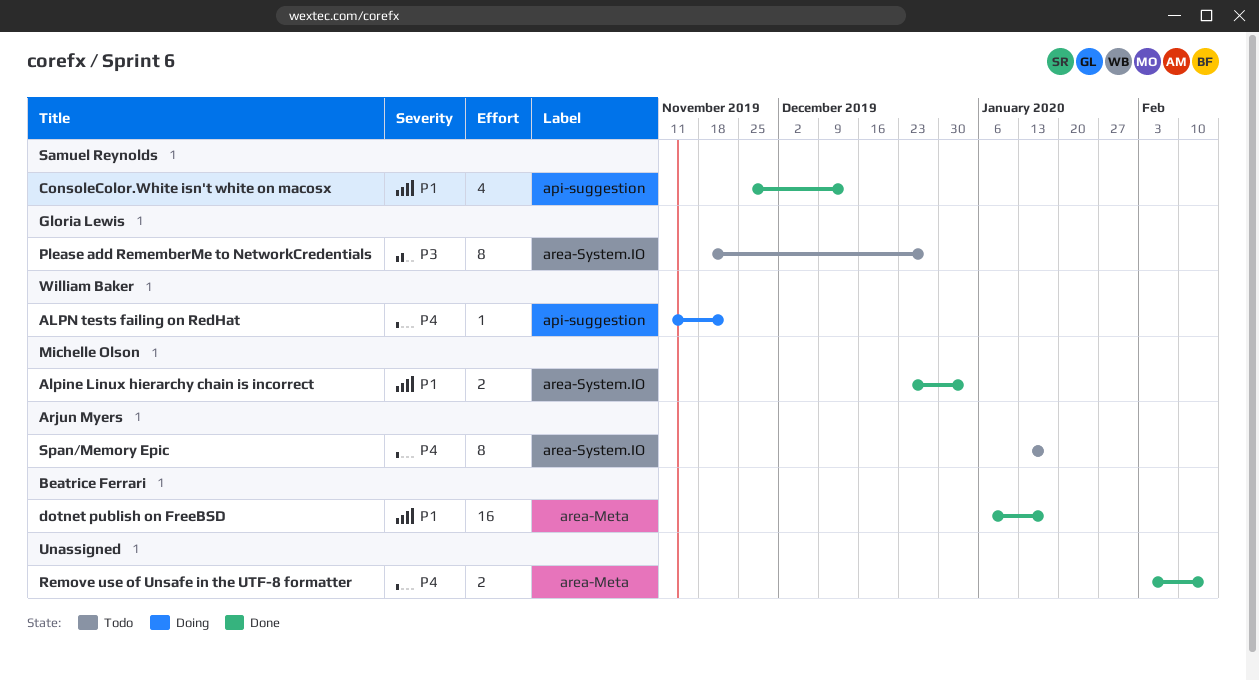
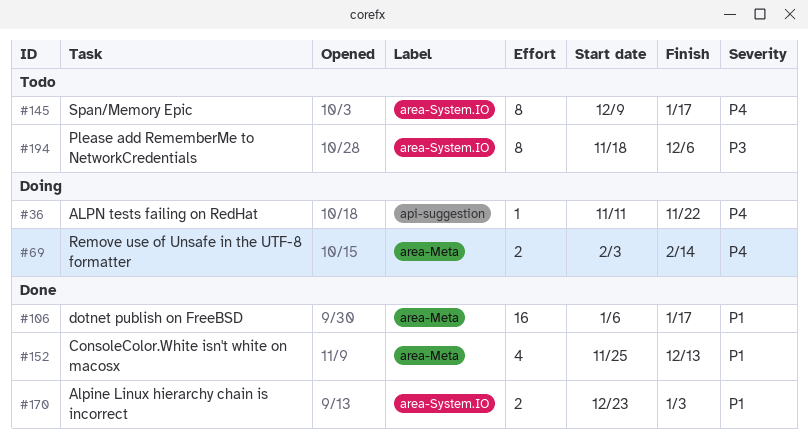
ConsoleColor.White isn't white on macosx, label: api-suggestion -> area-Meta
Please add RememberMe to NetworkCredentials, due: Dec 27 -> Dec 6
Remove use of Unsafe in the UTF-8 formatter, status: Done -> Doing
Span/Memory Epic, start: Jan 13 -> Dec 9

